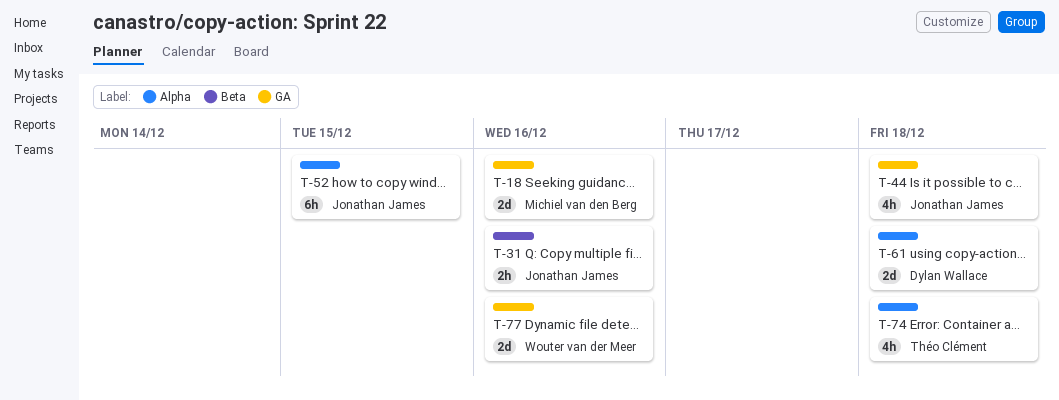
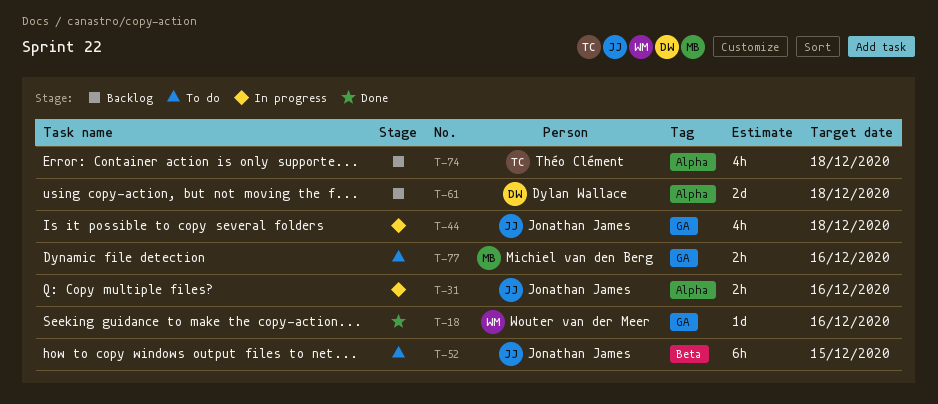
T-18, owner: Michiel van den Berg -> Wouter van der Meer
T-18, estimate: 2d -> 1d
T-31, label: Beta -> Alpha
T-52, label: Alpha -> Beta
T-77, owner: Wouter van der Meer -> Michiel van den Berg
T-77, estimate: 2d -> 2h

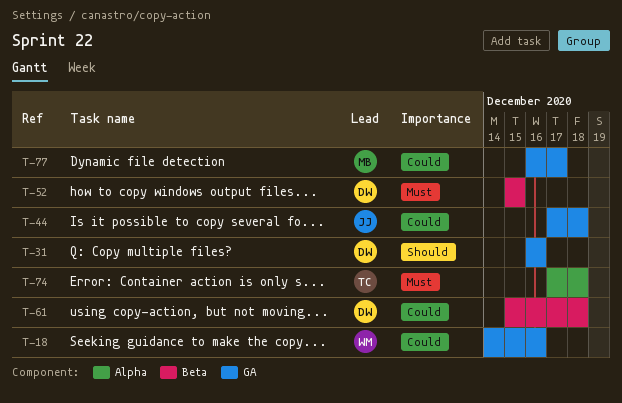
T-31, owner: Jonathan James -> Dylan Wallace
T-31, label: Alpha -> GA
T-52, owner: Jonathan James -> Dylan Wallace
T-61, label: Alpha -> Beta
T-77, due: Dec 16 -> Dec 17

